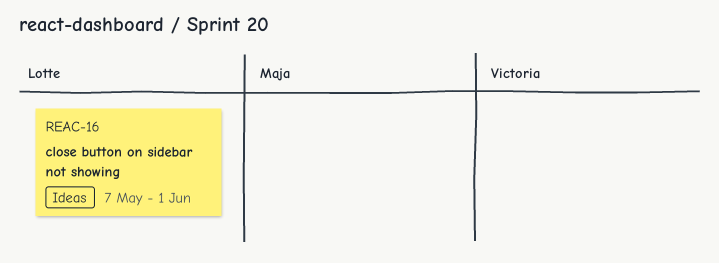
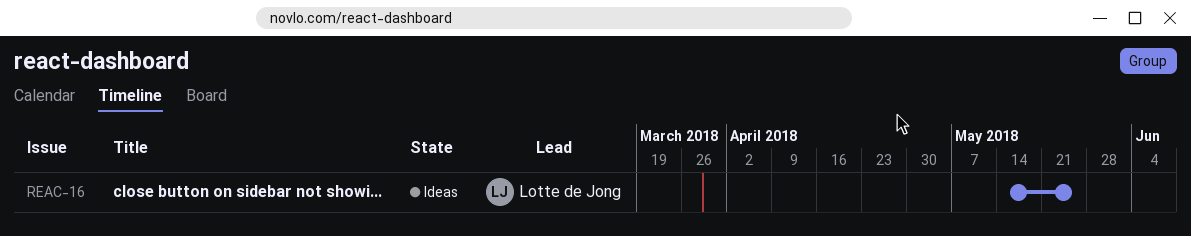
REAC-16, start: May 7 -> May 14
REAC-16, due: Jun 1 -> May 25

